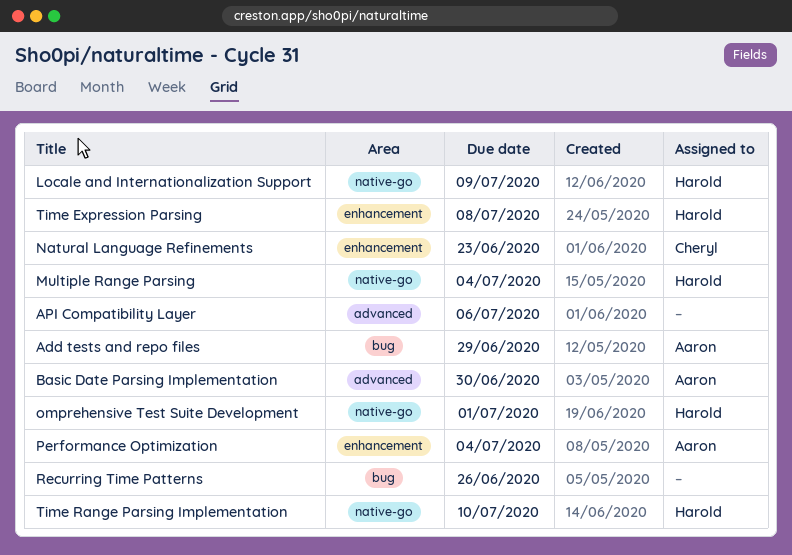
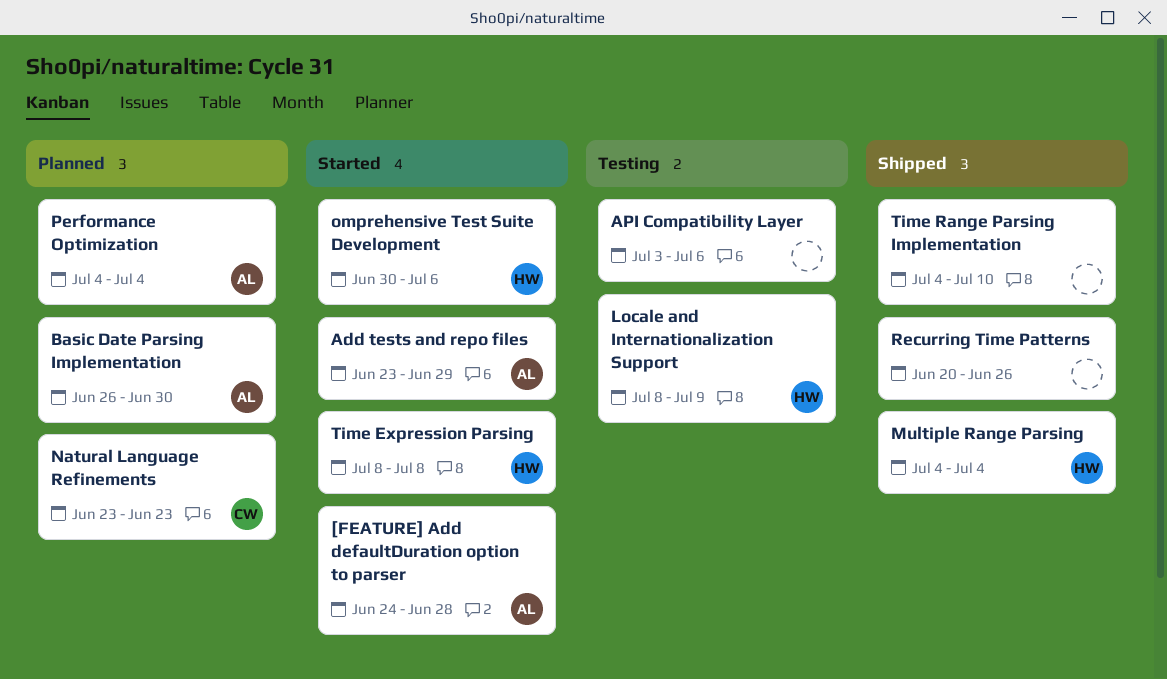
[FEATURE] Add defaultDuration option to parser: none -> present
omprehensive Test Suite Development, due: Jul 1 -> Jul 6
Time Range Parsing Implementation, owner: Harold -> none

